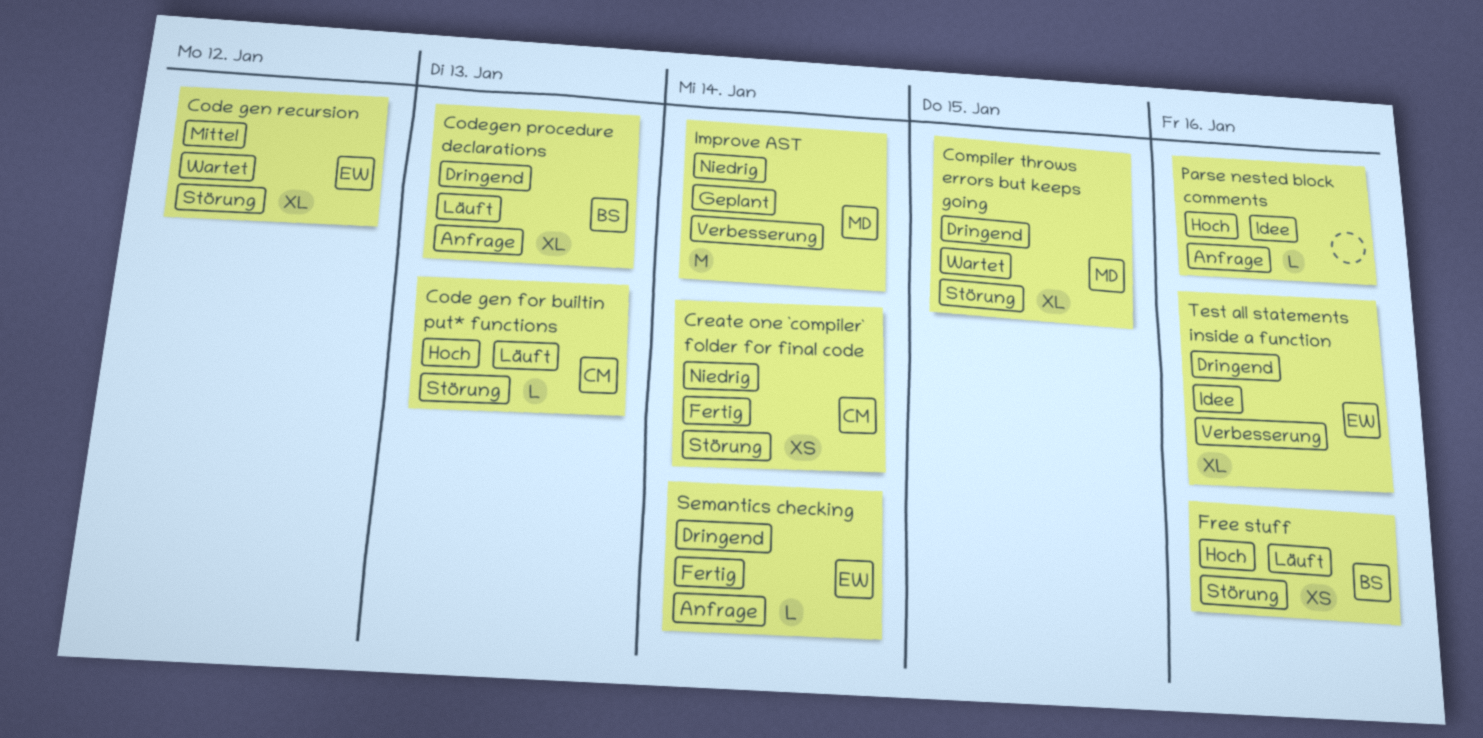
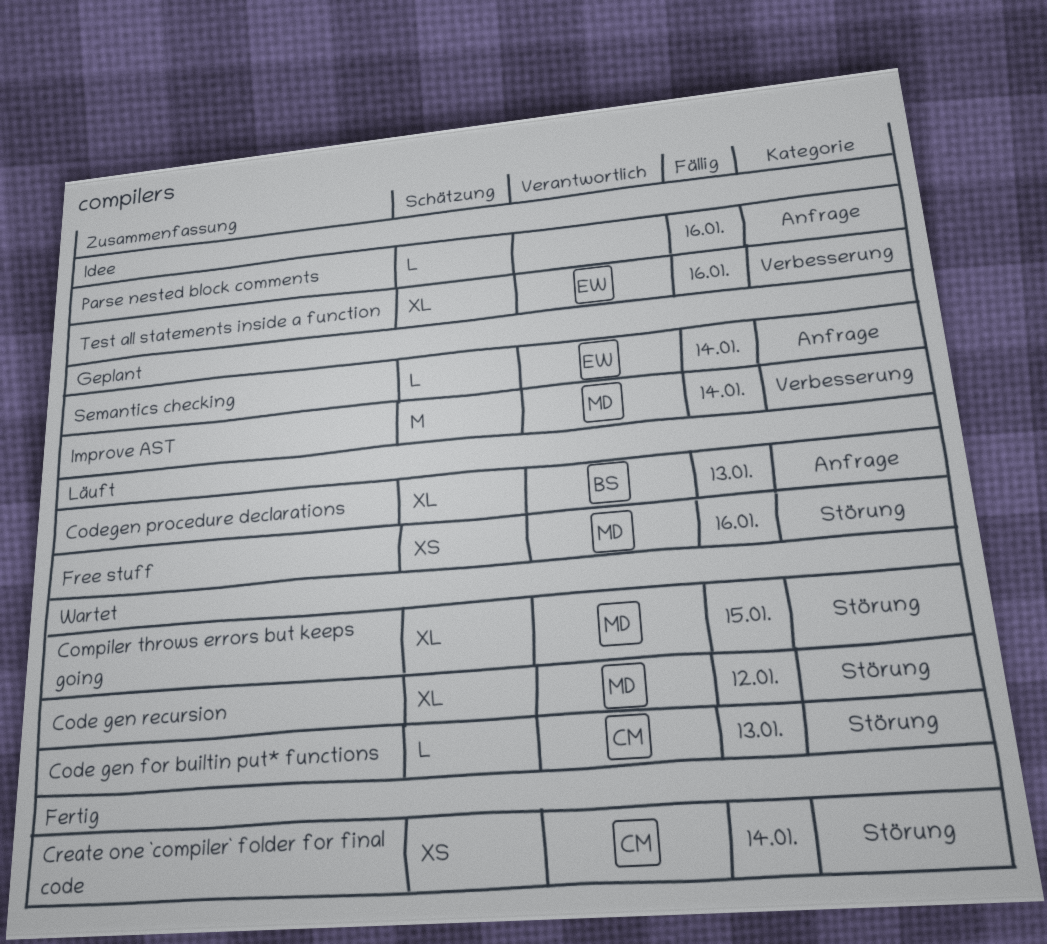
Code gen for builtin put* functions, status: Läuft -> Wartet
Code gen recursion, owner: EW -> MD
Free stuff, owner: BS -> MD
Semantics checking, status: Fertig -> Geplant

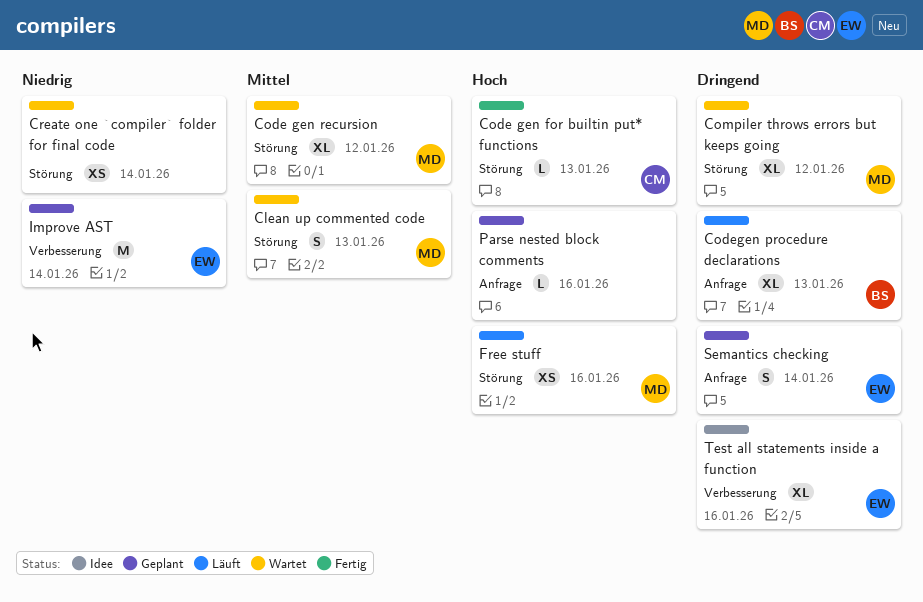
Clean up commented code: none -> present
Code gen for builtin put* functions, status: Wartet -> Fertig
Compiler throws errors but keeps going, due: Jan 15 -> Jan 12
Create one `compiler` folder for final code, status: Fertig -> Wartet
Create one `compiler` folder for final code, owner: CM -> none
Improve AST, owner: MD -> EW
Parse nested block comments, status: Idee -> Geplant
Semantics checking, estimate: L -> S

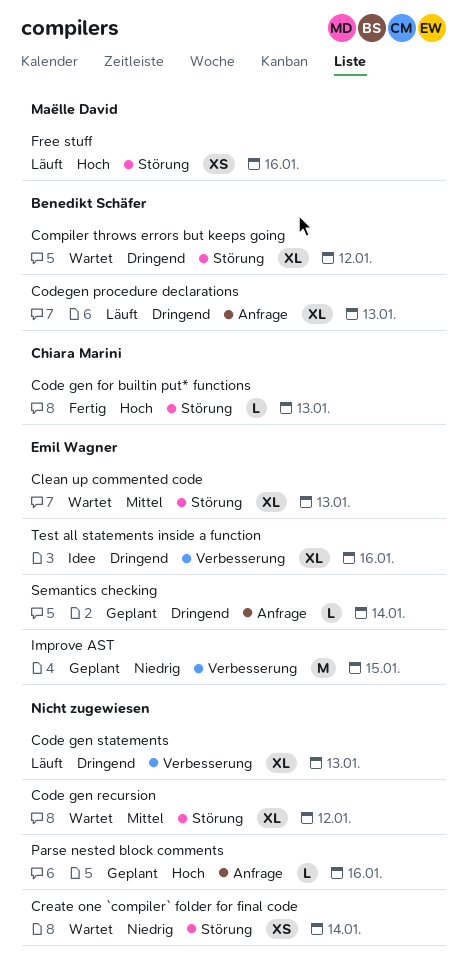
Clean up commented code, owner: Maëlle David -> Emil Wagner
Clean up commented code, estimate: S -> XL
Code gen recursion, owner: Maëlle David -> none
Code gen statements: none -> present
Compiler throws errors but keeps going, owner: Maëlle David -> Benedikt Schäfer
Improve AST, due: Jan 14 -> Jan 15
Semantics checking, estimate: S -> L

